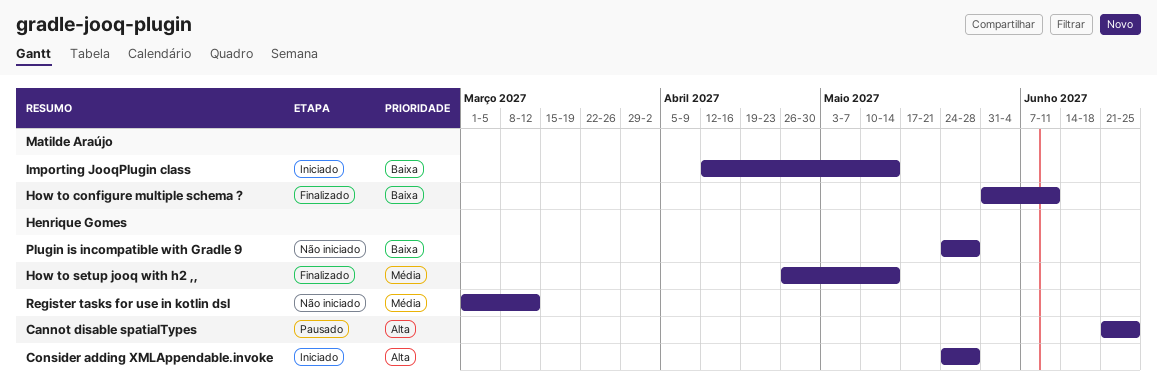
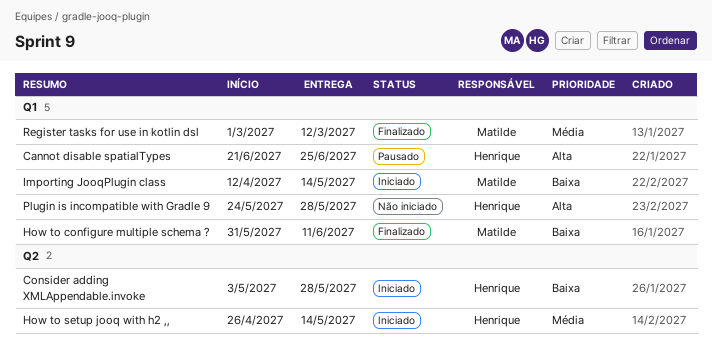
Consider adding XMLAppendable.invoke, priority: Alta -> Baixa
Consider adding XMLAppendable.invoke, start: May 24 -> May 3
How to setup jooq with h2 ,,, status: Finalizado -> Iniciado
Plugin is incompatible with Gradle 9, priority: Baixa -> Alta
Register tasks for use in kotlin dsl, status: Não iniciado -> Finalizado
Register tasks for use in kotlin dsl, owner: Henrique Gomes -> Matilde Araújo

